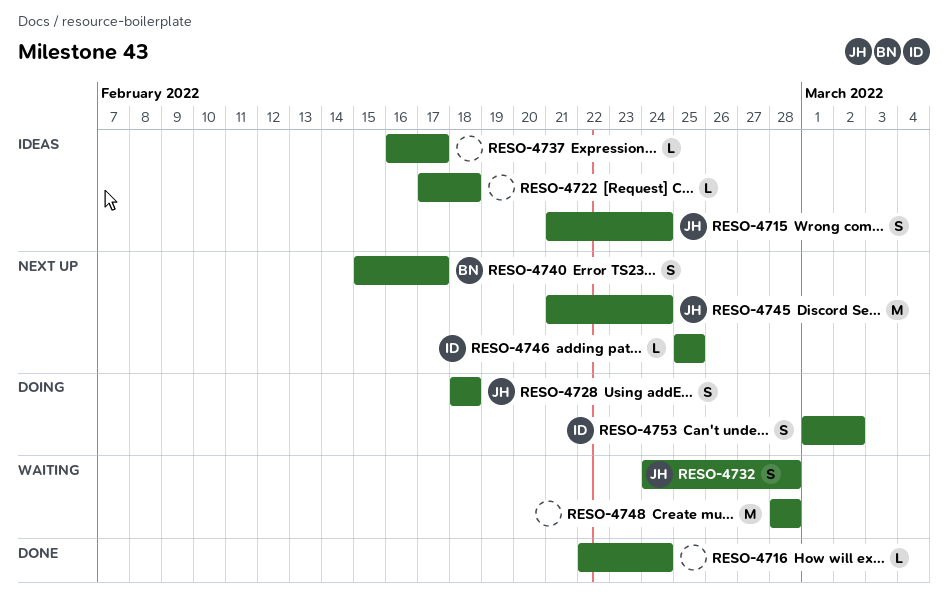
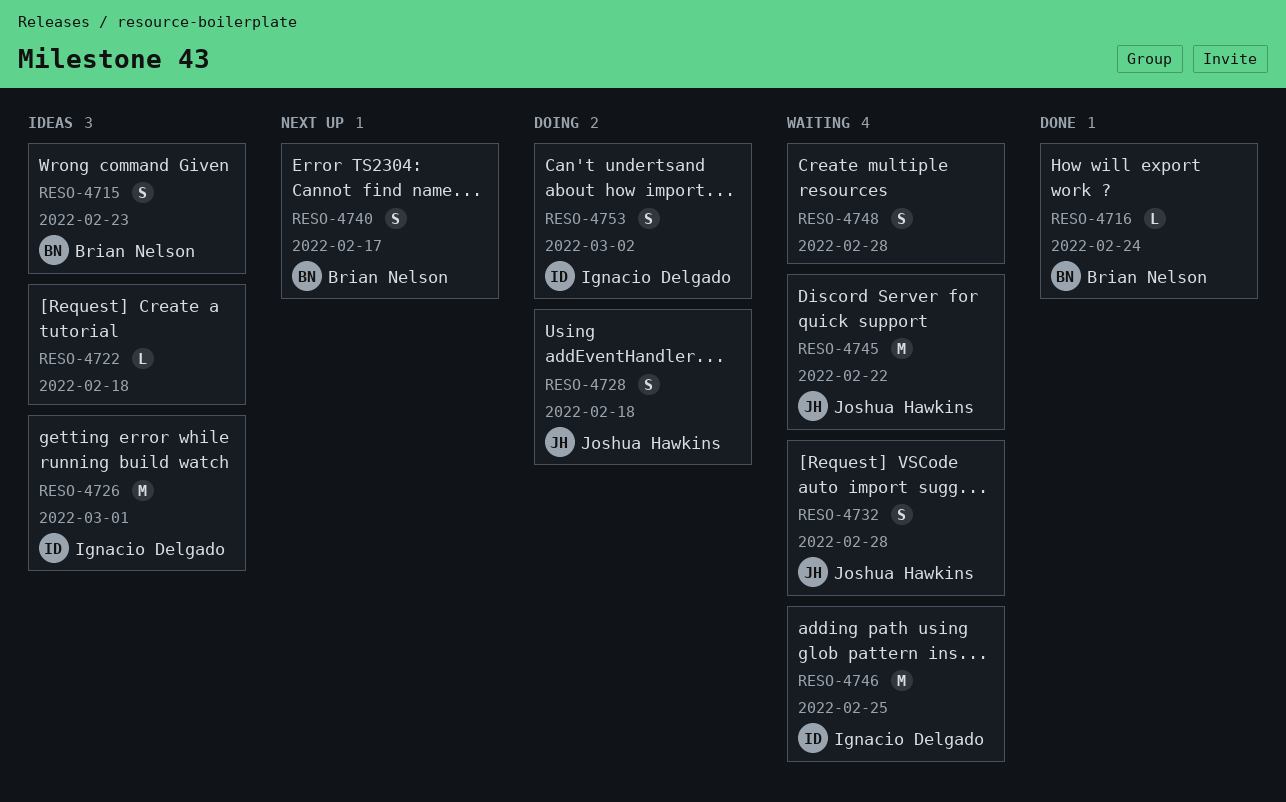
RESO-4715, owner: Joshua Hawkins -> Brian Nelson
RESO-4715, due: Feb 24 -> Feb 23
RESO-4716, owner: none -> Brian Nelson
RESO-4726: none -> present
RESO-4737: present -> none
RESO-4745, status: Next up -> Waiting
RESO-4745, due: Feb 24 -> Feb 22
RESO-4746, status: Next up -> Waiting
RESO-4746, estimate: L -> M
RESO-4748, estimate: M -> S

